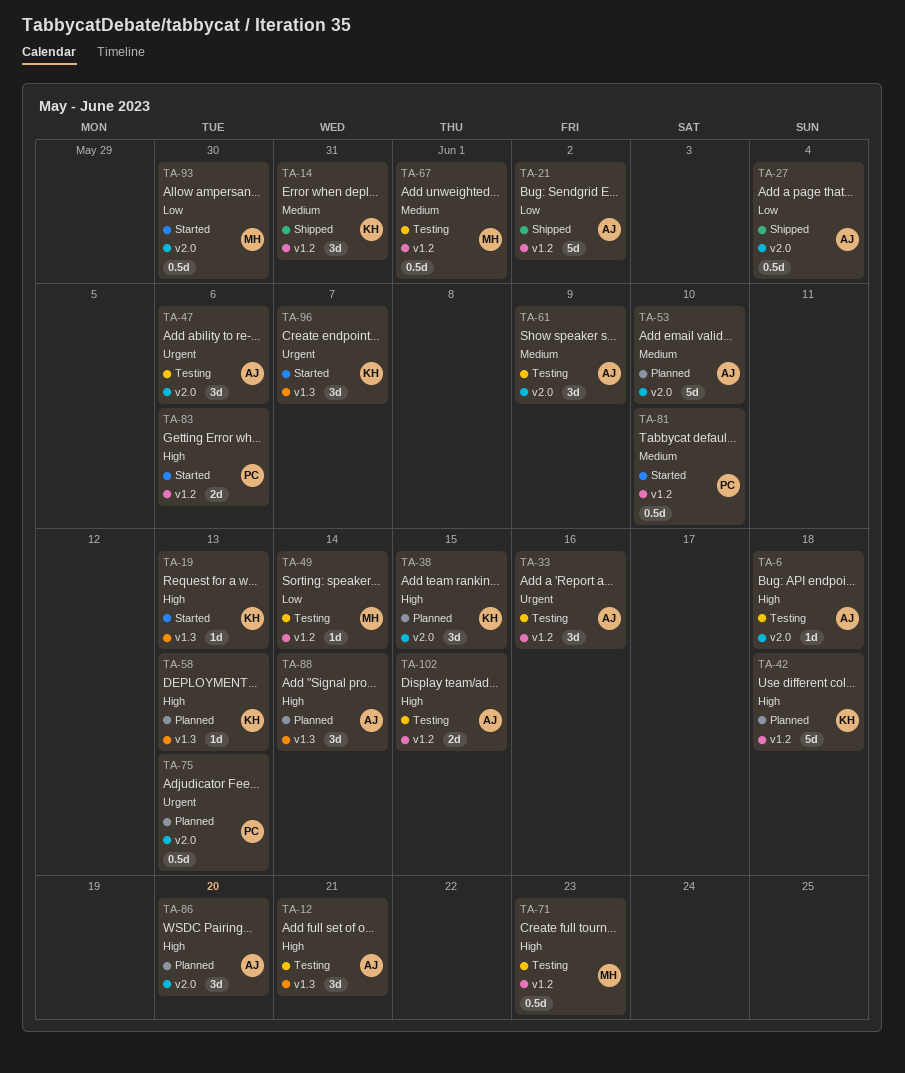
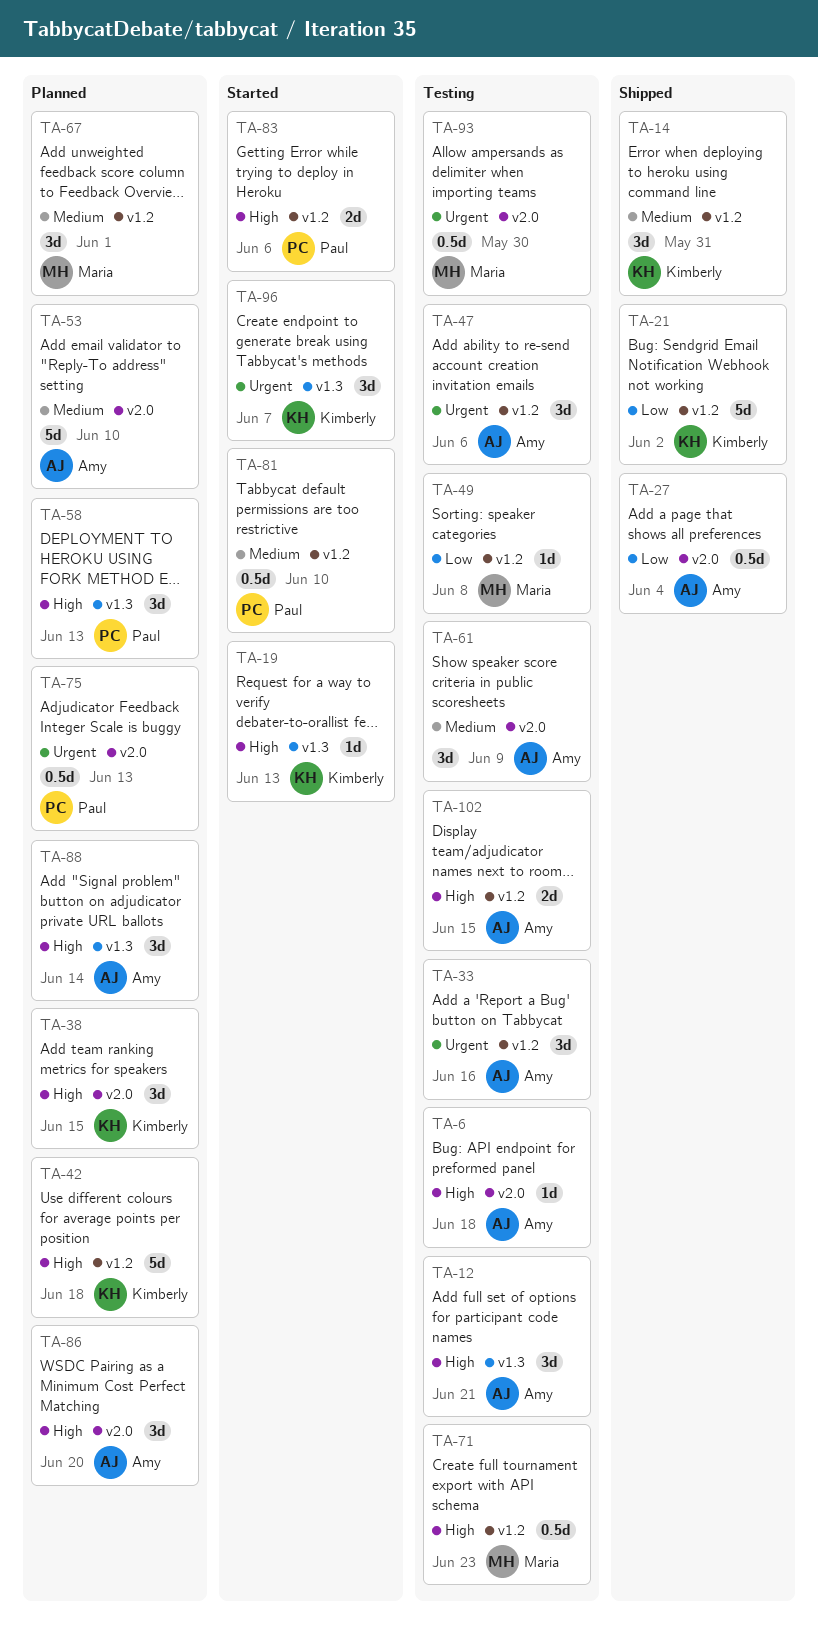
TA-21, owner: Amy -> Kimberly
TA-47, label: v2.0 -> v1.2
TA-49, due: Jun 14 -> Jun 8
TA-58, owner: Kimberly -> Paul
TA-58, estimate: 1d -> 3d
TA-67, status: Testing -> Planned
TA-67, estimate: 0.5d -> 3d
TA-93, status: Started -> Testing
TA-93, priority: Low -> Urgent

